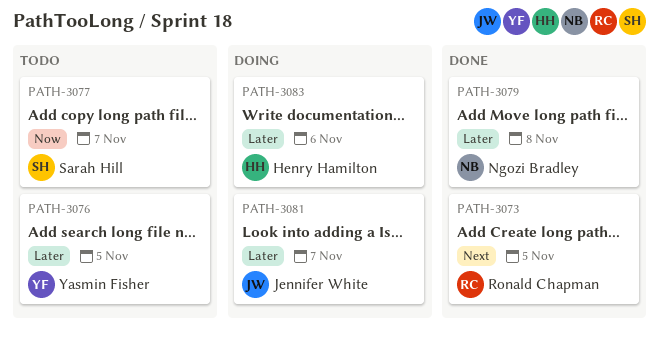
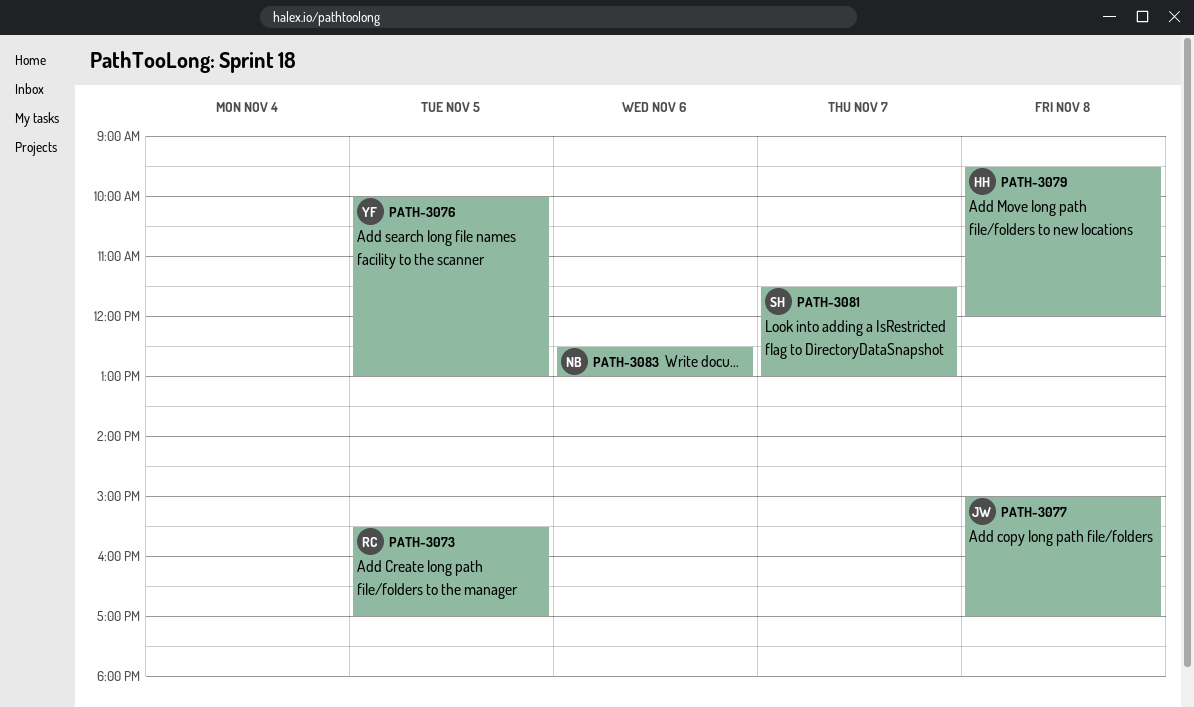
PATH-3077, owner: Sarah Hill -> Jennifer White
PATH-3077, day: Nov 7 -> Nov 8
PATH-3079, owner: Ngozi Bradley -> Henry Hamilton
PATH-3081, owner: Jennifer White -> Sarah Hill
PATH-3083, owner: Henry Hamilton -> Ngozi Bradley

